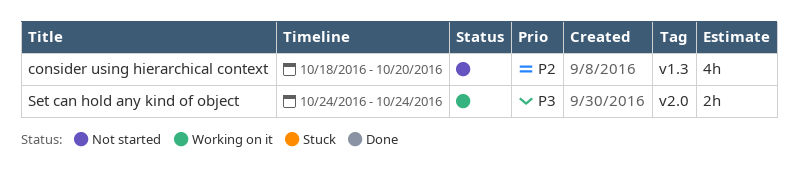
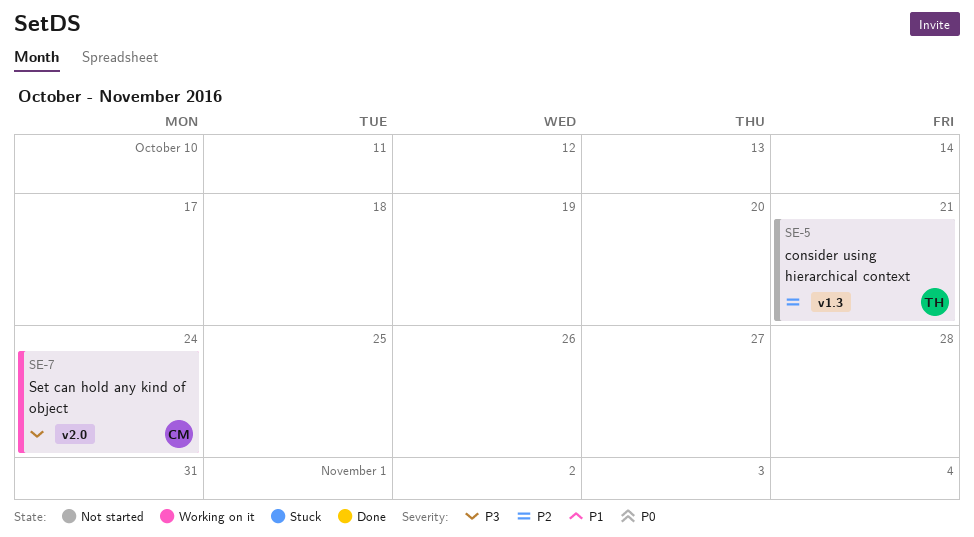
consider using hierarchical context, due: Oct 20 -> Oct 21

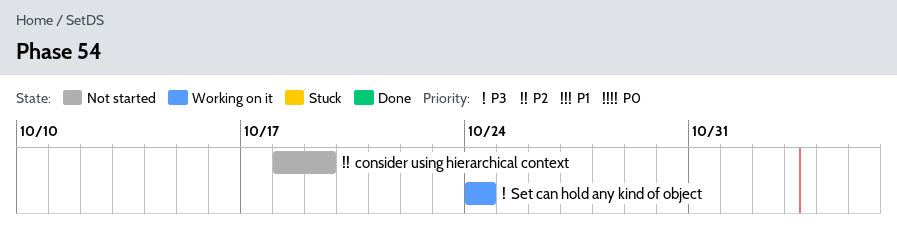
consider using hierarchical context, due: Oct 21 -> Oct 19

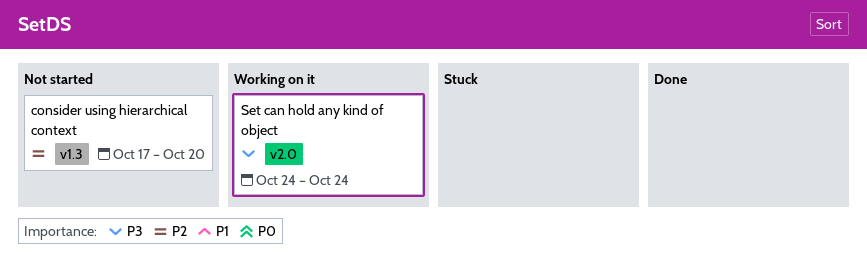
consider using hierarchical context, start: Oct 18 -> Oct 17
consider using hierarchical context, due: Oct 19 -> Oct 20

